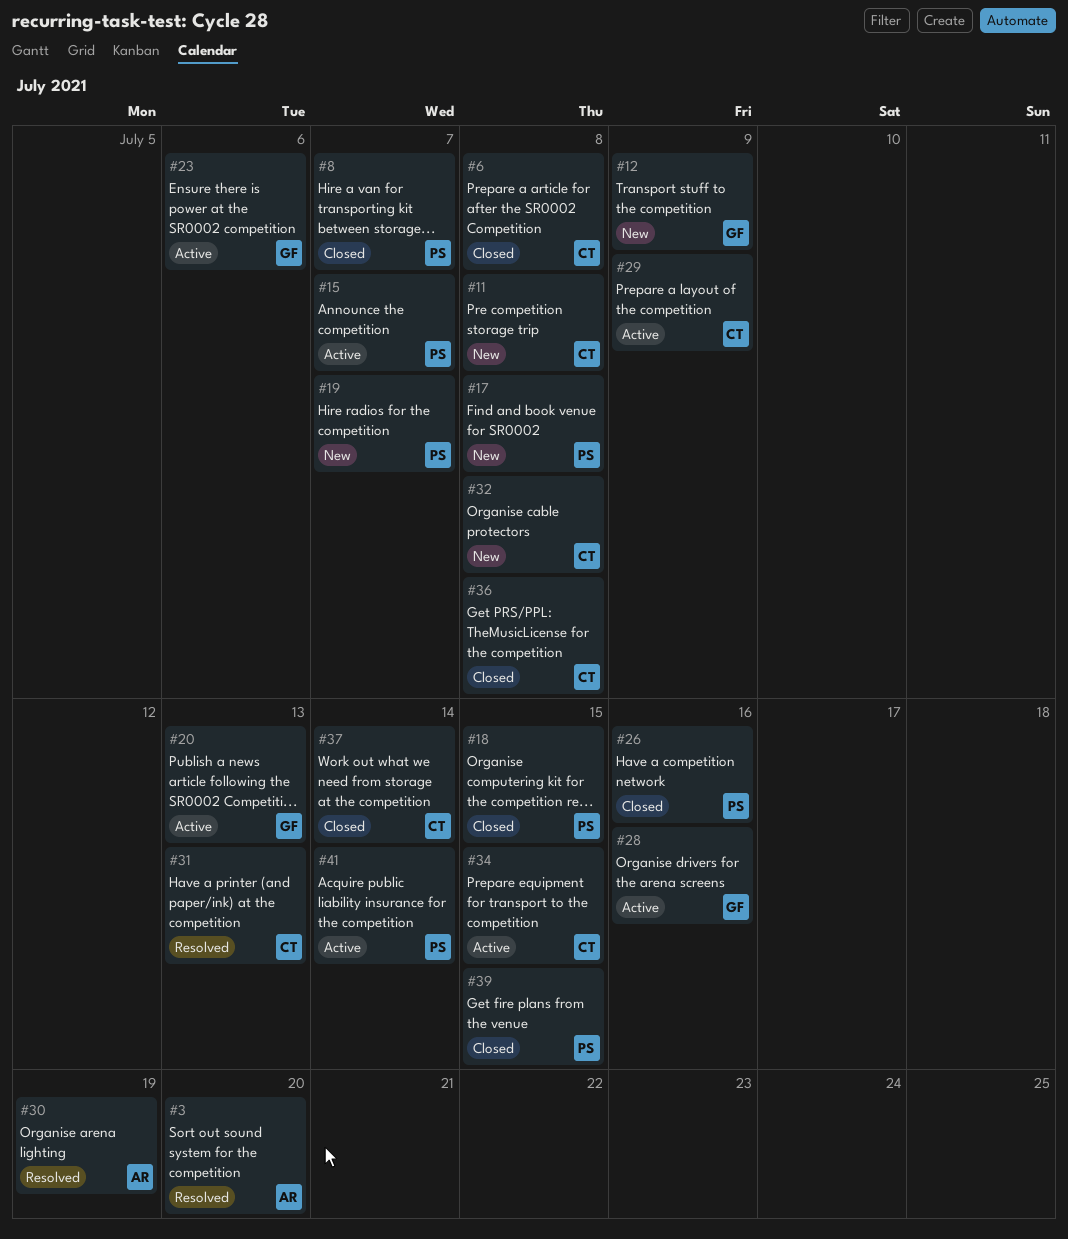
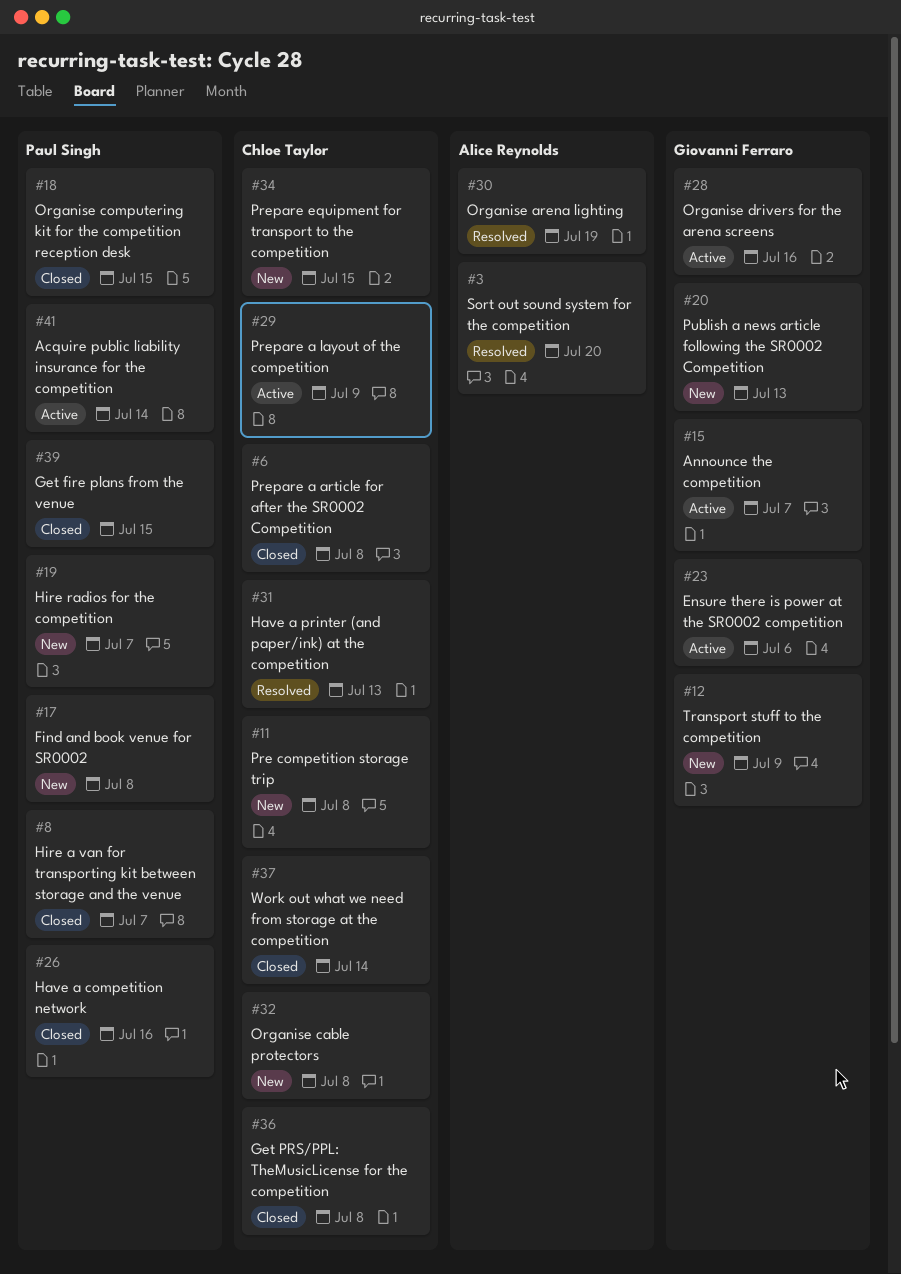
#15, owner: Paul Singh -> Giovanni Ferraro
#20, status: Active -> New
#34, status: Active -> New

